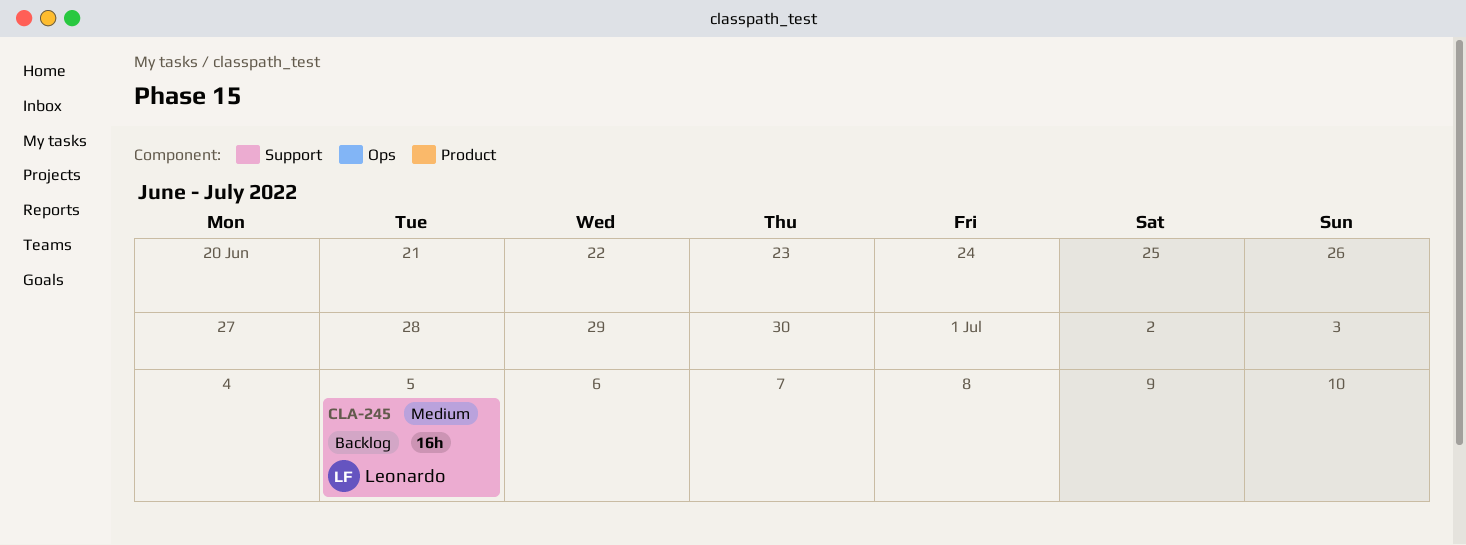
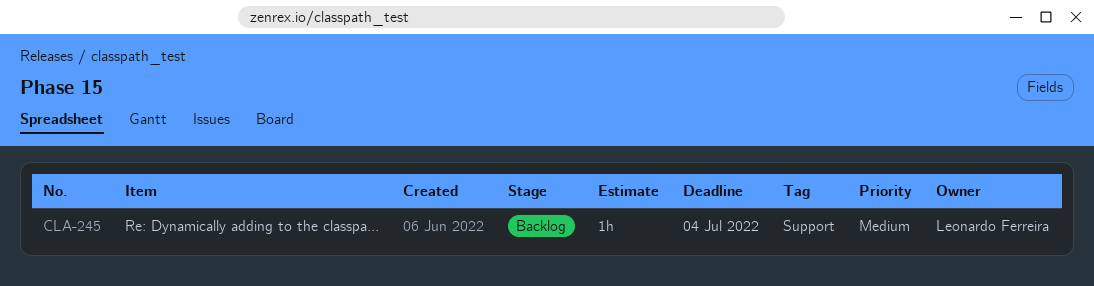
CLA-245, estimate: 16h -> 1h
CLA-245, due: Jul 5 -> Jul 4

